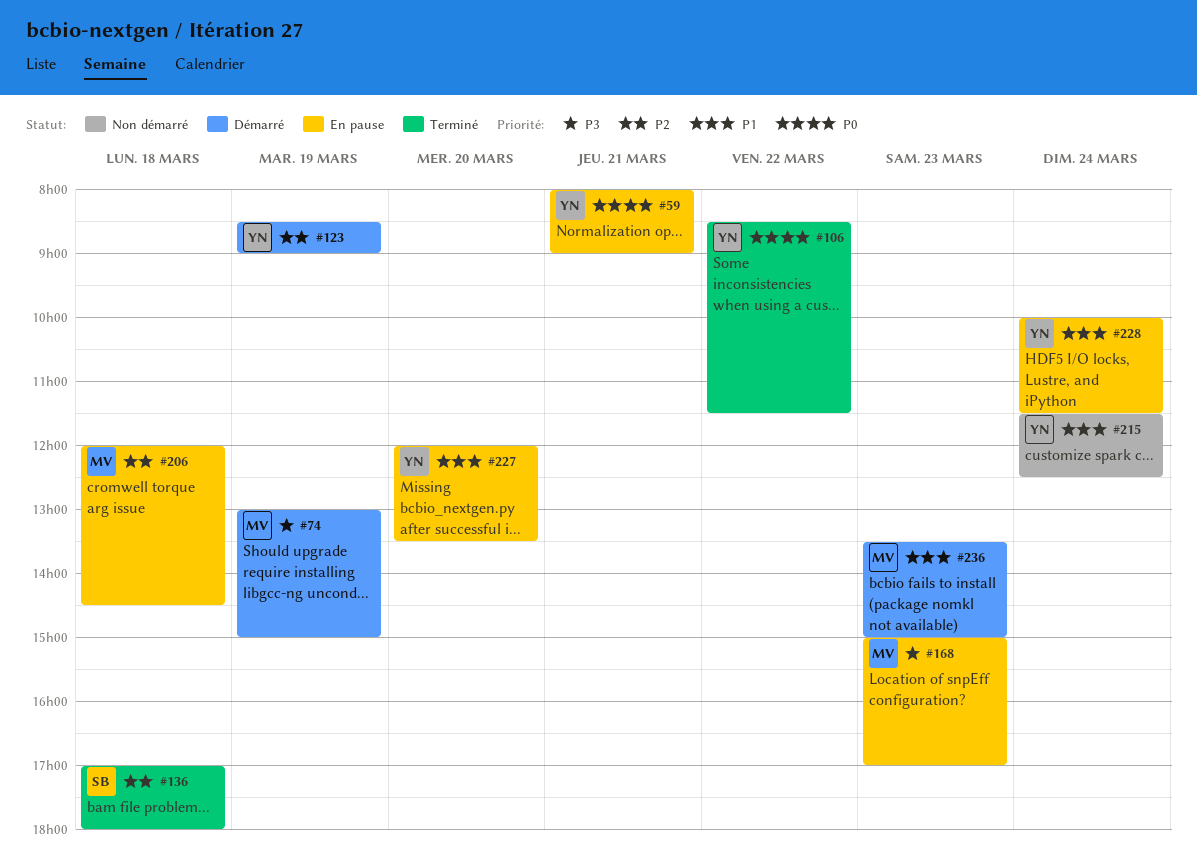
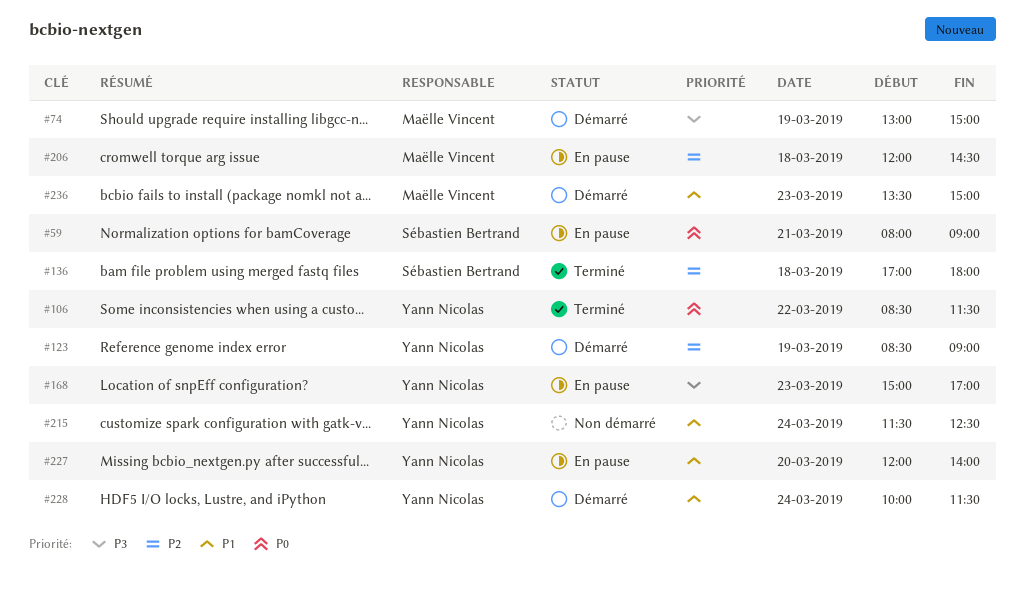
#59, owner: Yann Nicolas -> Sébastien Bertrand
#168, owner: Maëlle Vincent -> Yann Nicolas
#227, ends: 13:30 -> 14:00
#228, status: En pause -> Démarré

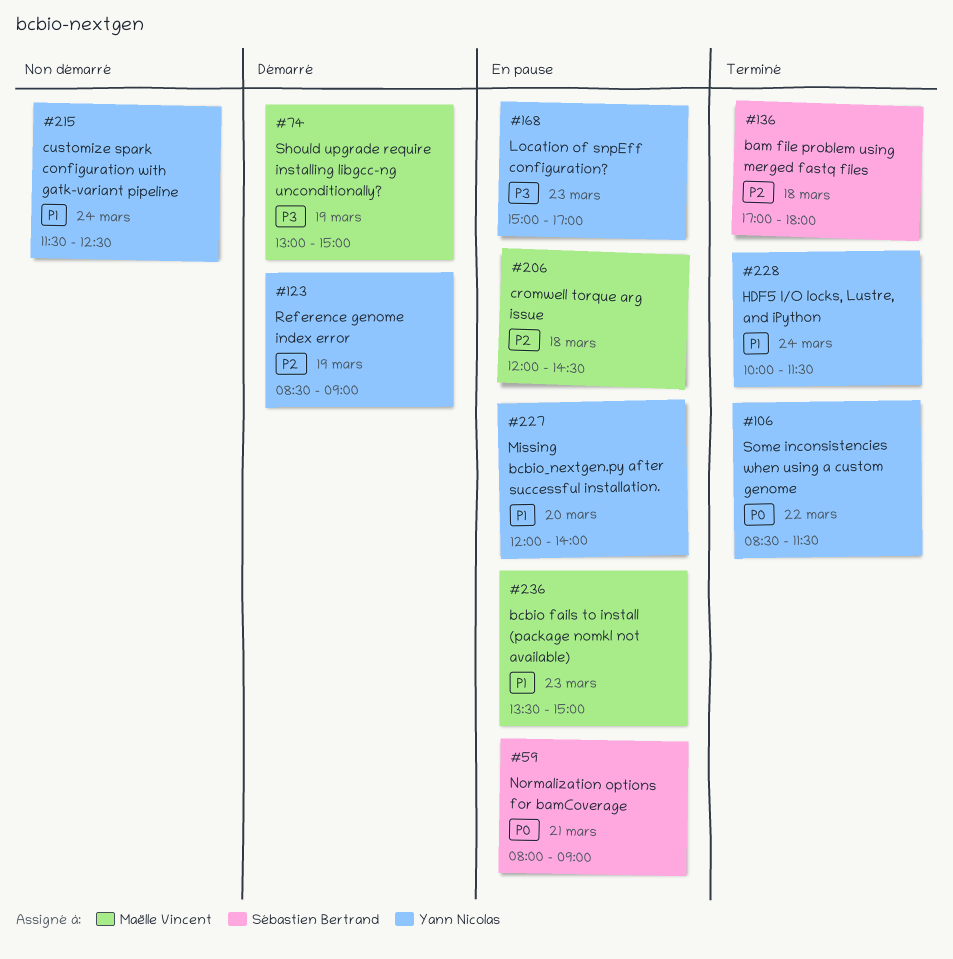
#228, status: Démarré -> Terminé
#236, status: Démarré -> En pause

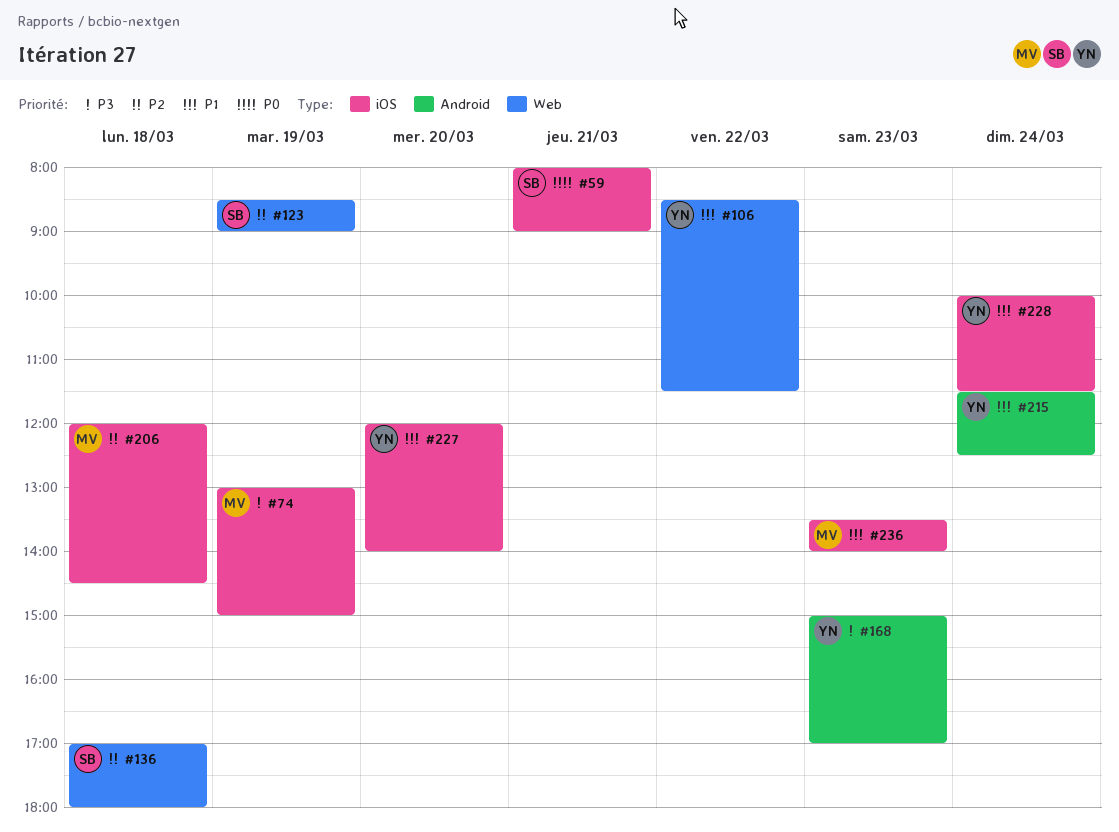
#106, priority: P0 -> P1
#123, owner: Yann Nicolas -> Sébastien Bertrand
#236, ends: 15:00 -> 14:00

